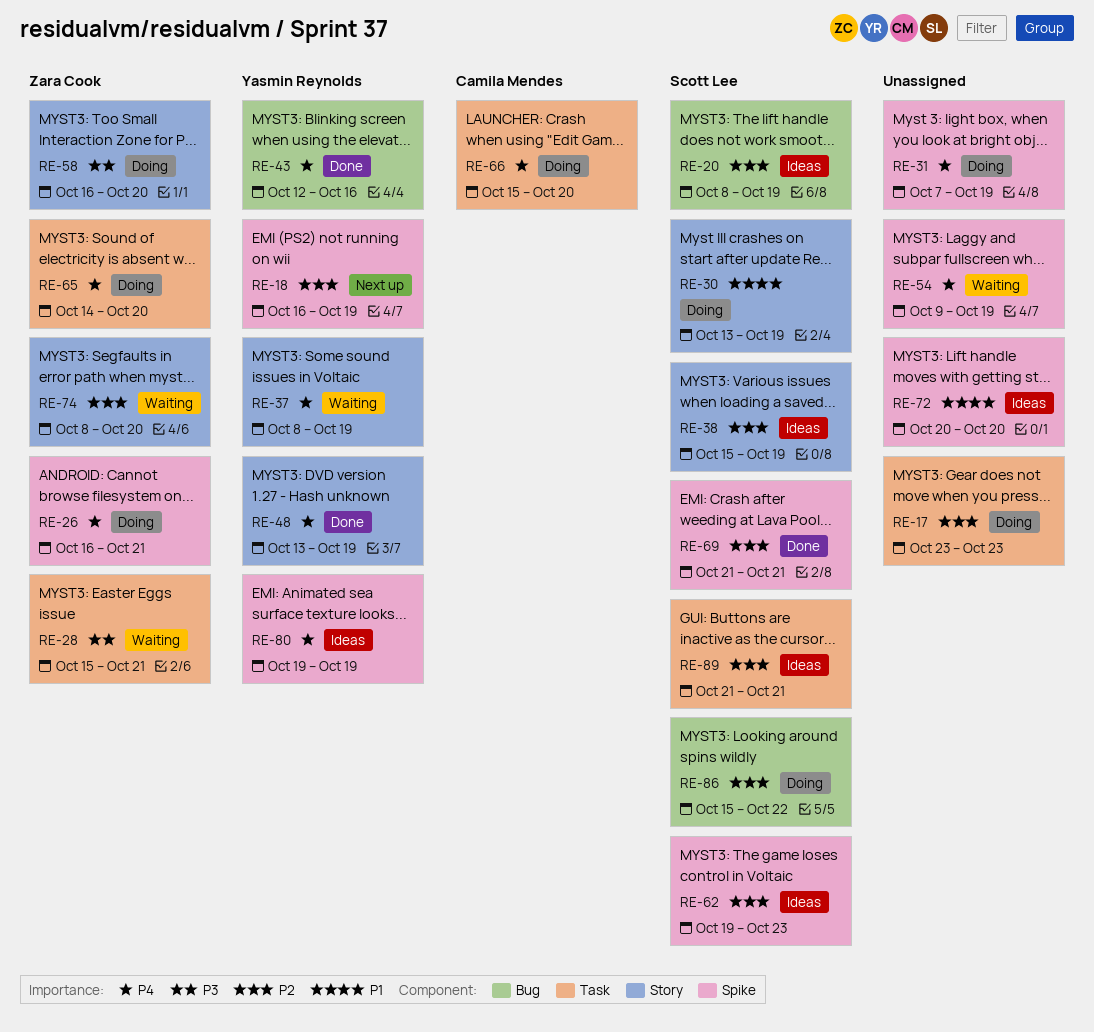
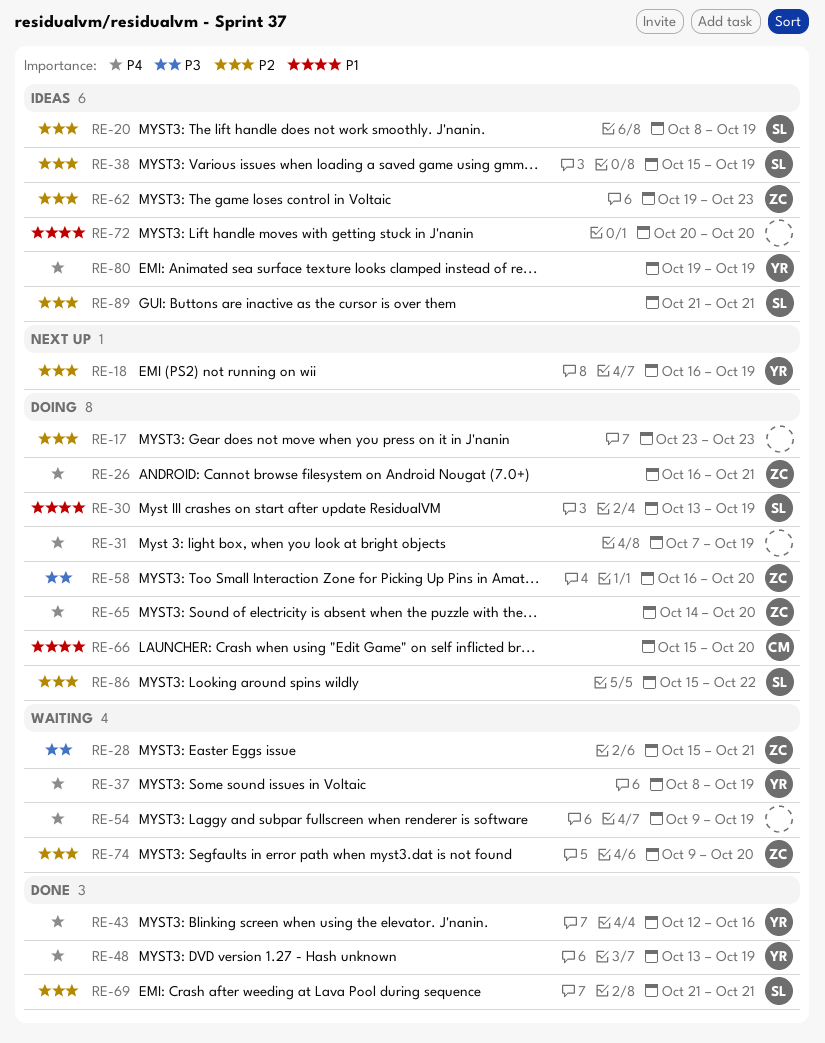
RE-62, owner: Scott Lee -> Zara Cook
RE-66, priority: P4 -> P1
RE-74, start: Oct 8 -> Oct 9

